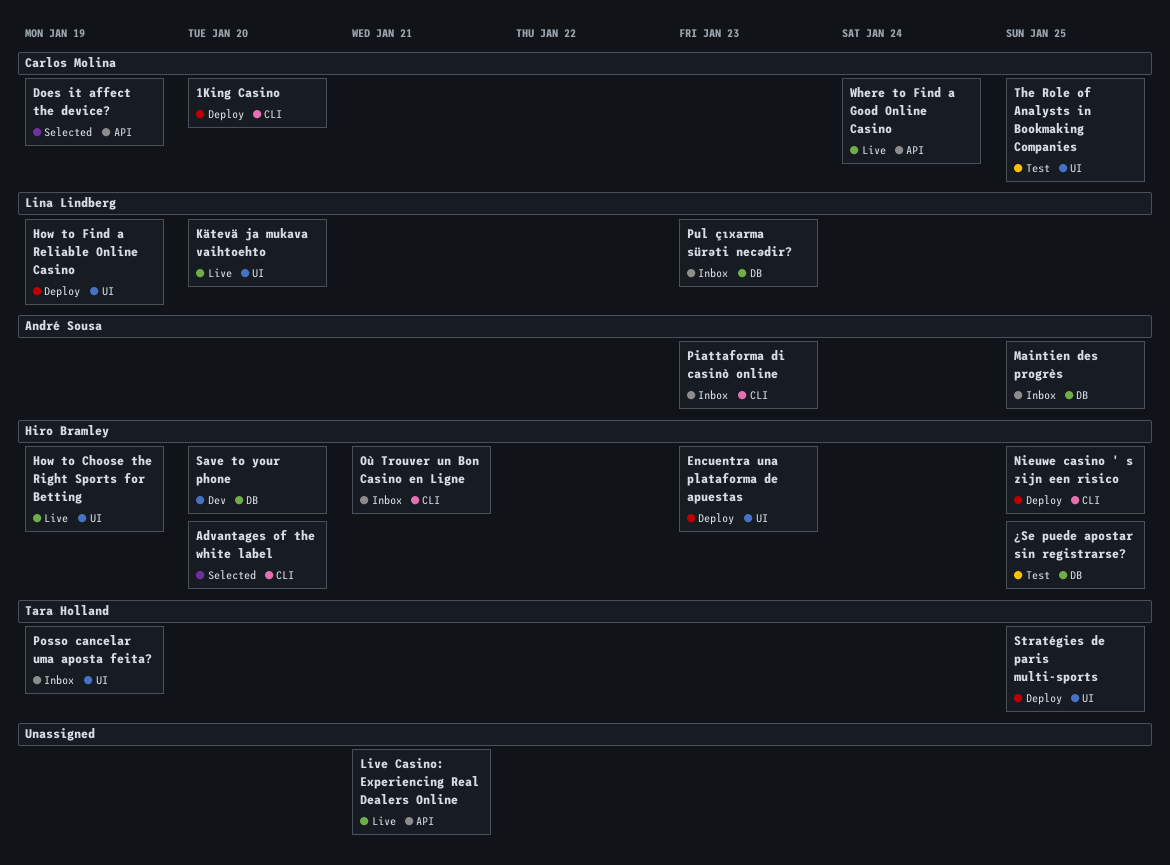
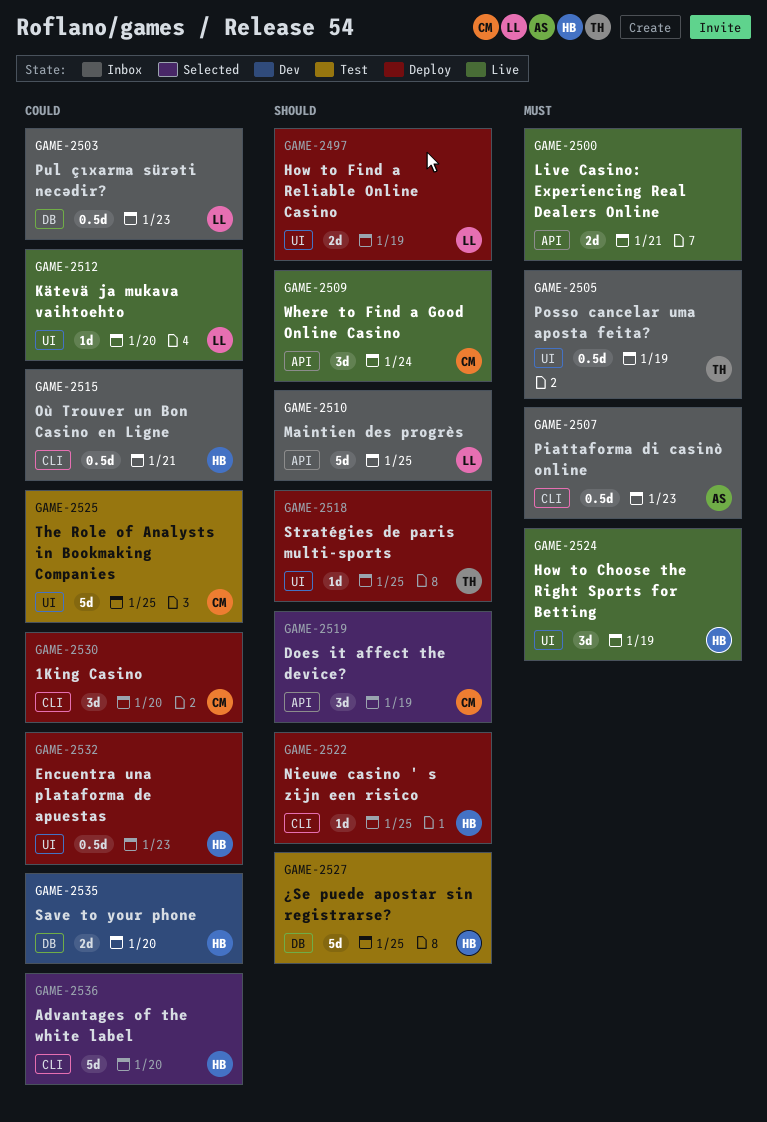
Maintien des progrès, owner: André Sousa -> Lina Lindberg
Maintien des progrès, label: DB -> API

